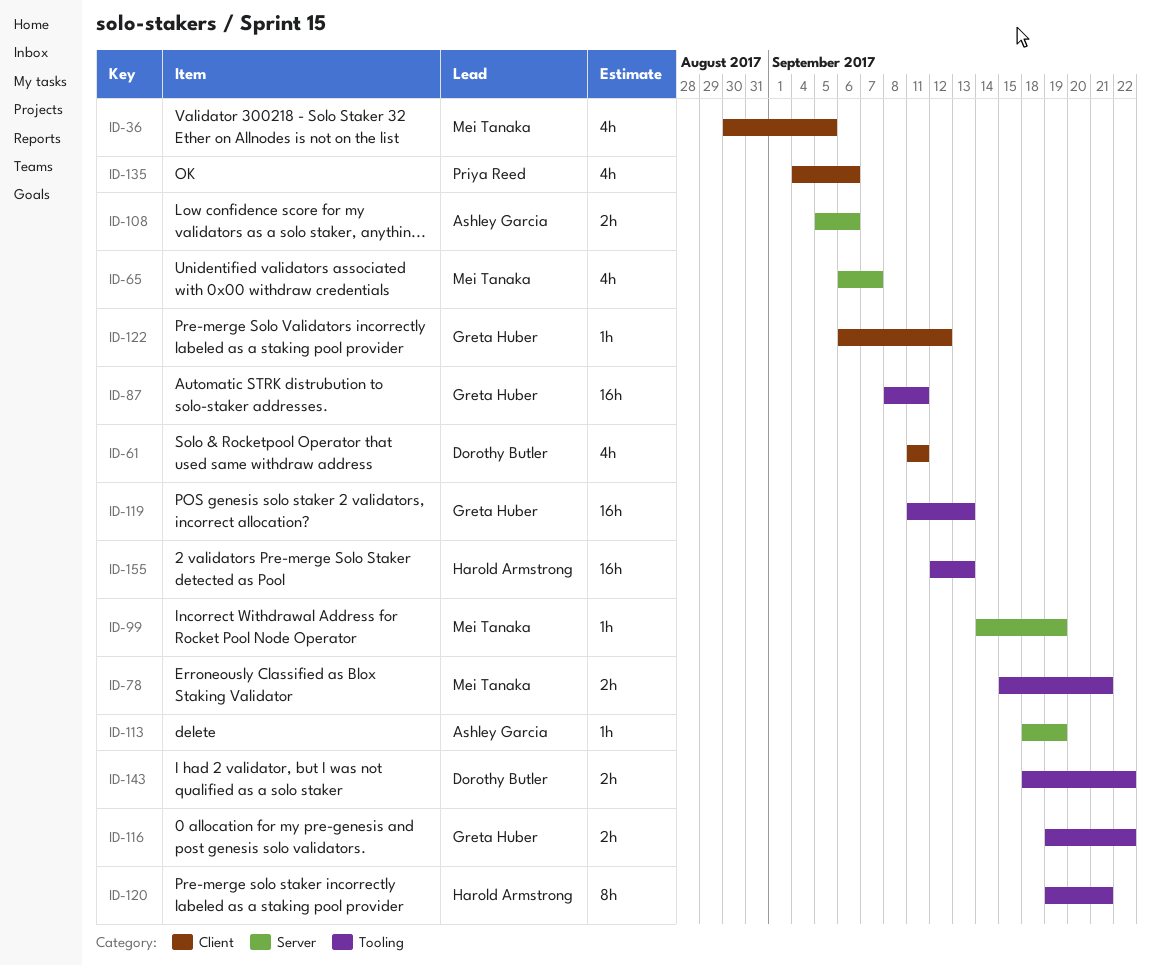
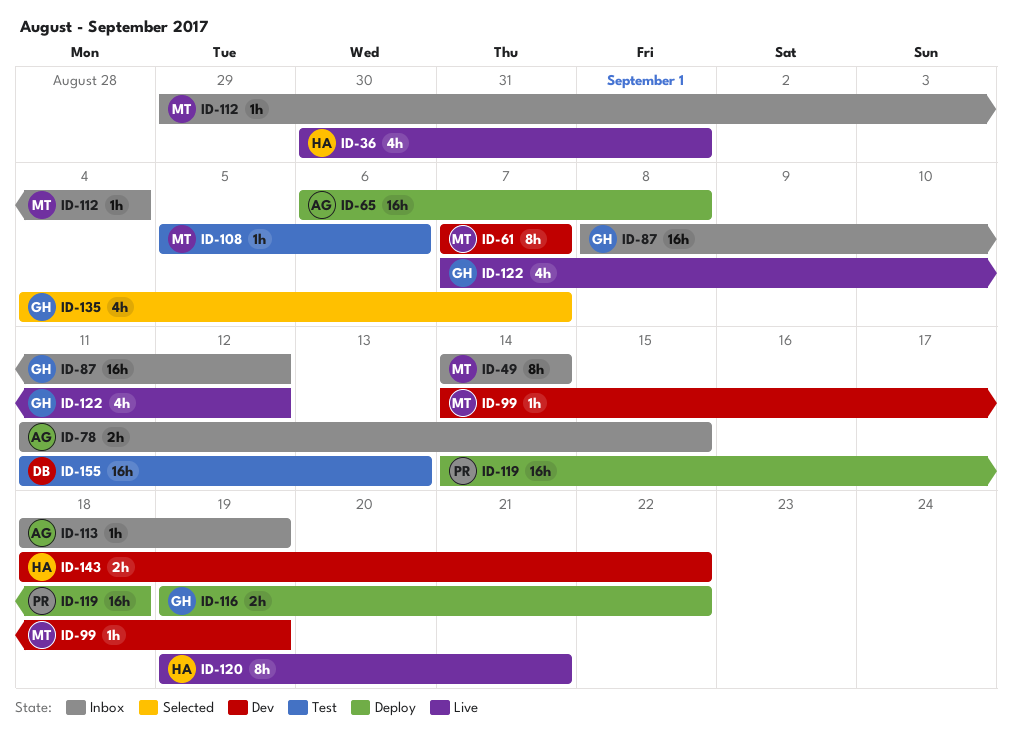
ID-36, owner: Mei Tanaka -> Harold Armstrong
ID-36, due: Sep 5 -> Sep 1
ID-49: none -> present
ID-61, owner: Dorothy Butler -> Mei Tanaka
ID-61, estimate: 4h -> 8h
ID-61, start: Sep 11 -> Sep 7
ID-61, due: Sep 11 -> Sep 7
ID-65, owner: Mei Tanaka -> Ashley Garcia
ID-65, estimate: 4h -> 16h
ID-65, due: Sep 7 -> Sep 8
ID-78, owner: Mei Tanaka -> Ashley Garcia
ID-78, start: Sep 15 -> Sep 11
ID-78, due: Sep 21 -> Sep 15
ID-87, due: Sep 11 -> Sep 12
ID-108, owner: Ashley Garcia -> Mei Tanaka
ID-108, estimate: 2h -> 1h
ID-112: none -> present
ID-119, owner: Greta Huber -> Priya Reed
ID-119, start: Sep 11 -> Sep 14
ID-119, due: Sep 13 -> Sep 18
ID-122, estimate: 1h -> 4h
ID-122, start: Sep 6 -> Sep 7
ID-135, owner: Priya Reed -> Greta Huber
ID-135, due: Sep 6 -> Sep 7
ID-143, owner: Dorothy Butler -> Harold Armstrong
ID-155, owner: Harold Armstrong -> Dorothy Butler
ID-155, start: Sep 12 -> Sep 11

